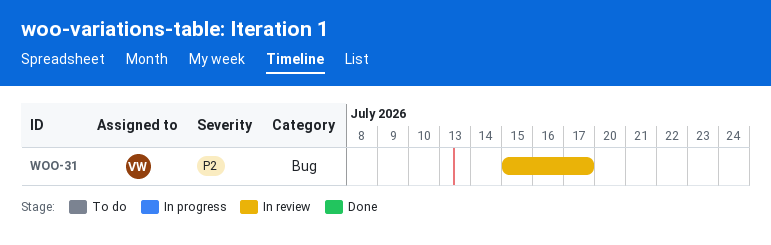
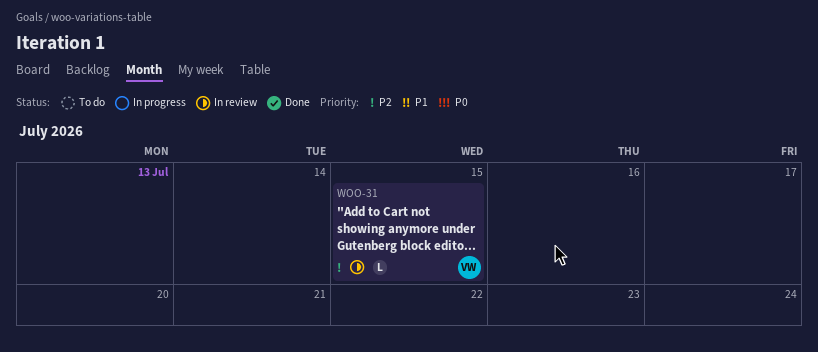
WOO-31, due: Jul 17 -> Jul 15

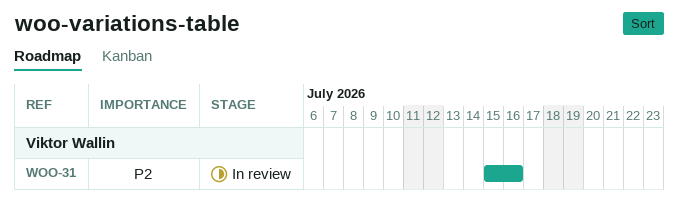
WOO-31, due: Jul 15 -> Jul 16

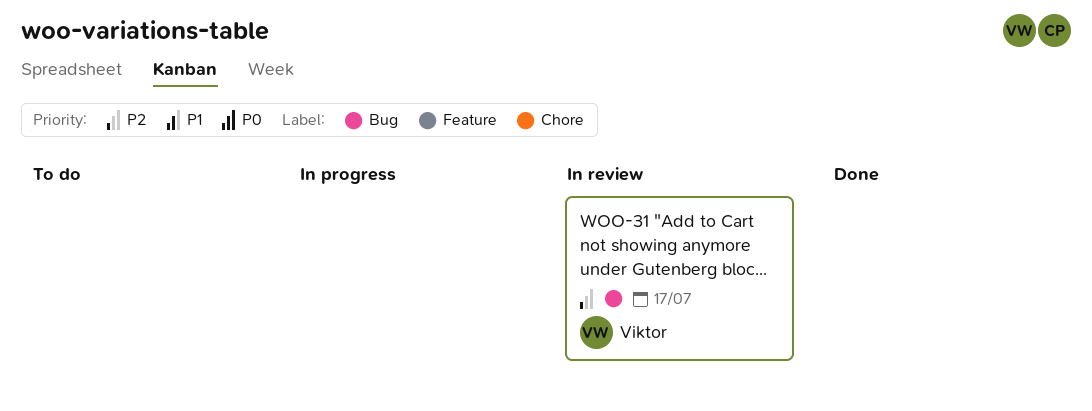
WOO-31, due: Jul 16 -> Jul 17

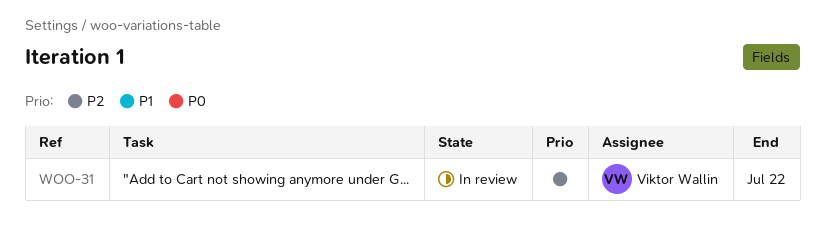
WOO-31, due: Jul 17 -> Jul 22

